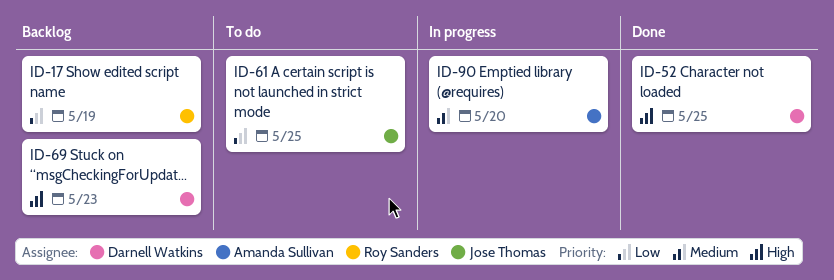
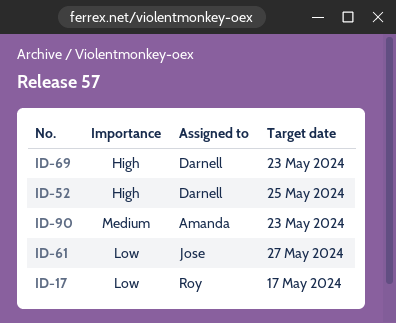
ID-17, due: May 19 -> May 17
ID-61, due: May 25 -> May 27
ID-90, due: May 20 -> May 23

